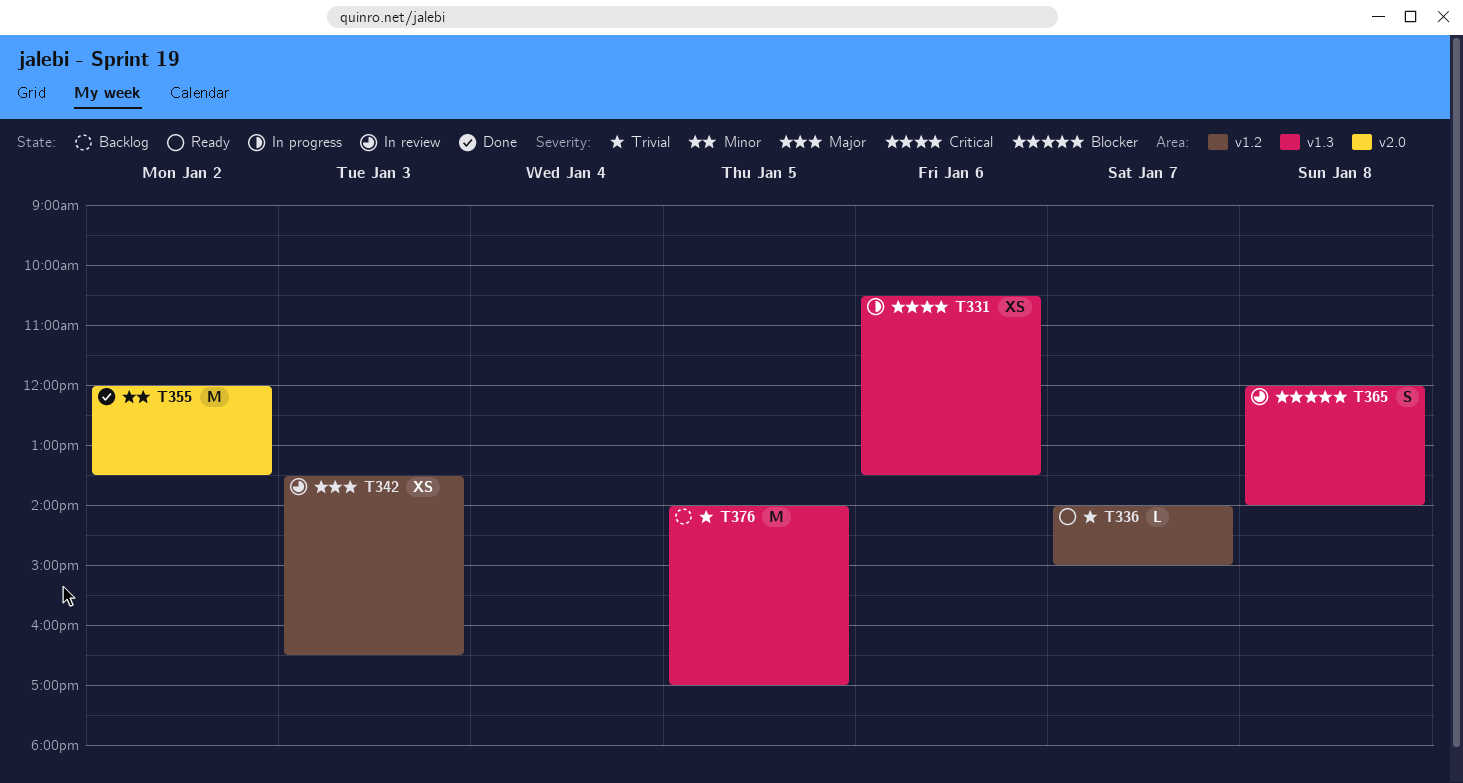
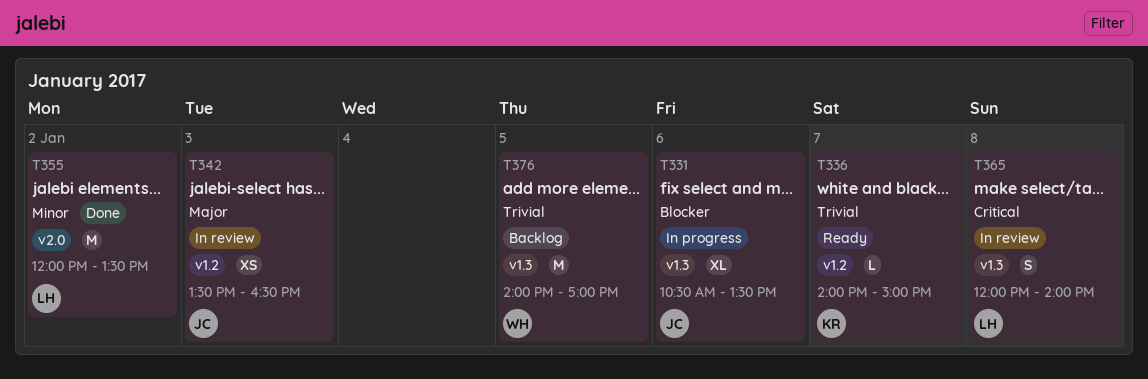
T331, priority: Critical -> Blocker
T331, estimate: XS -> XL
T365, priority: Blocker -> Critical

